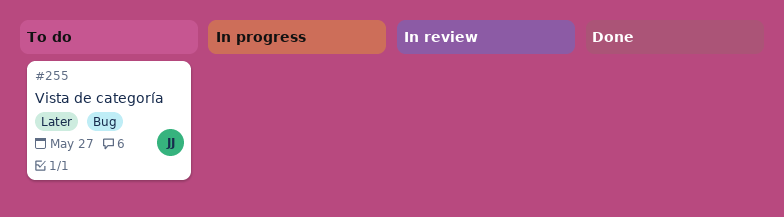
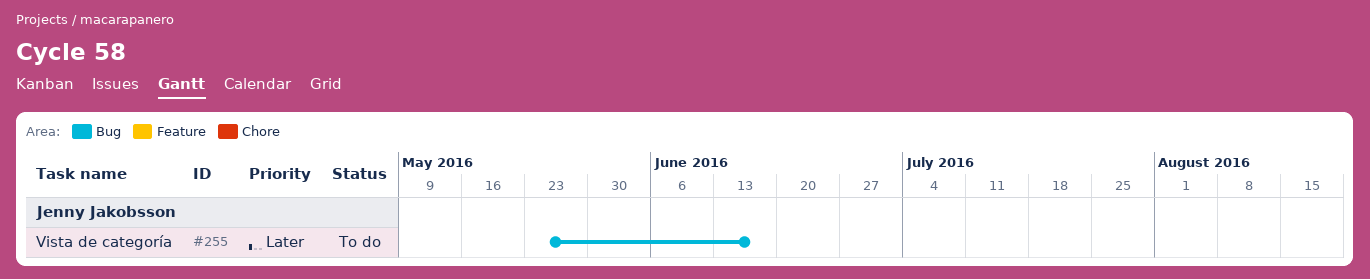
#255, due: May 27 -> Jun 17

